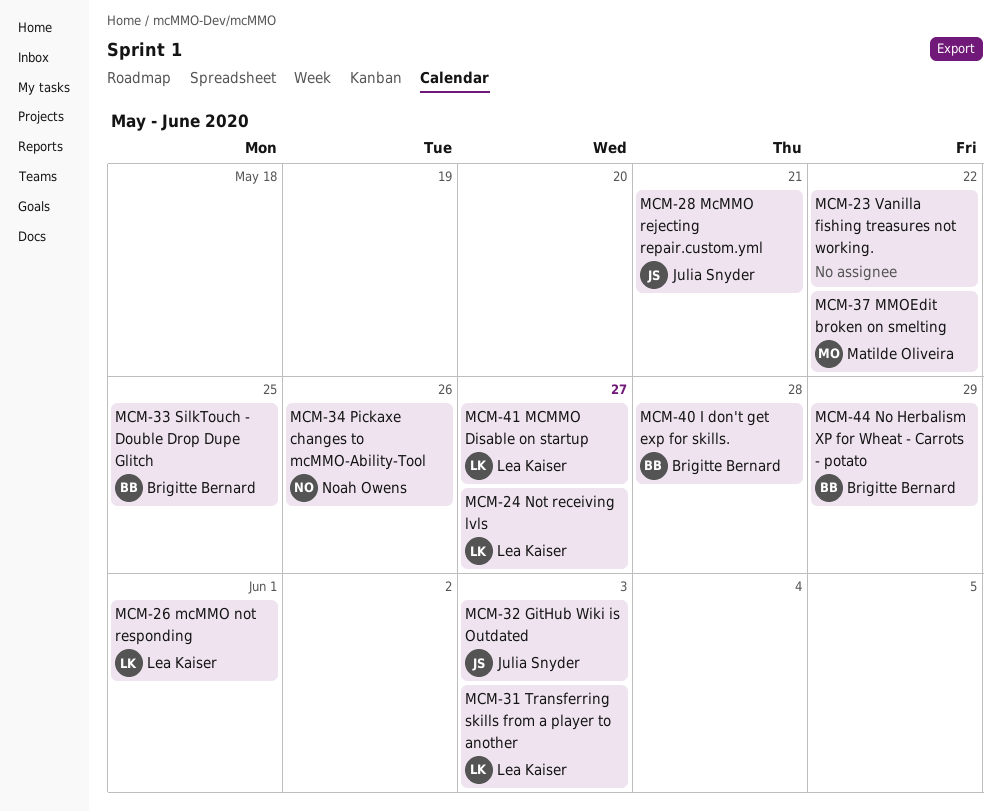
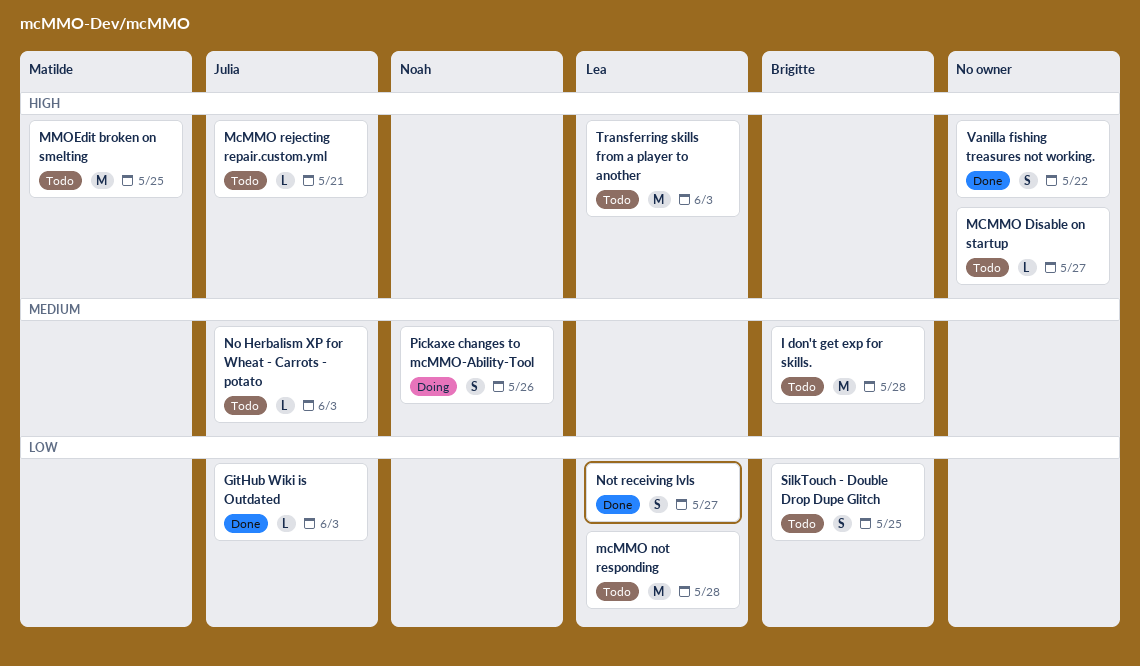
MCMMO Disable on startup, owner: Lea Kaiser -> none
mcMMO not responding, due: Jun 1 -> May 28
MMOEdit broken on smelting, due: May 22 -> May 25
No Herbalism XP for Wheat - Carrots - potato, owner: Brigitte Bernard -> Julia Snyder
No Herbalism XP for Wheat - Carrots - potato, due: May 29 -> Jun 3

